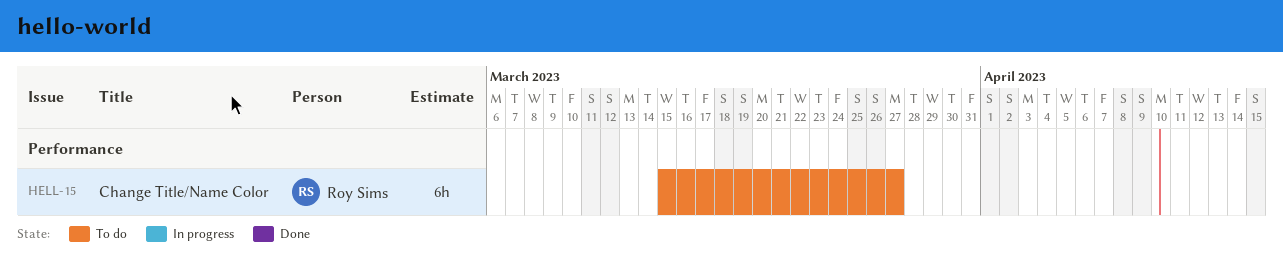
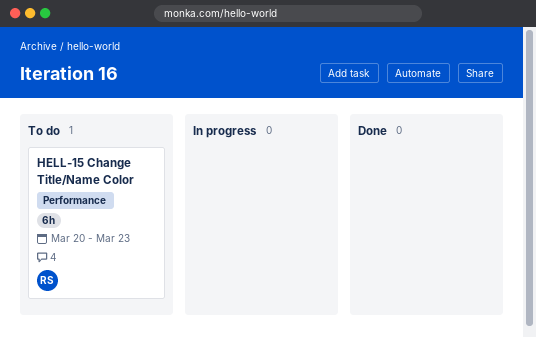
HELL-15, start: Mar 15 -> Mar 20
HELL-15, due: Mar 27 -> Mar 23

